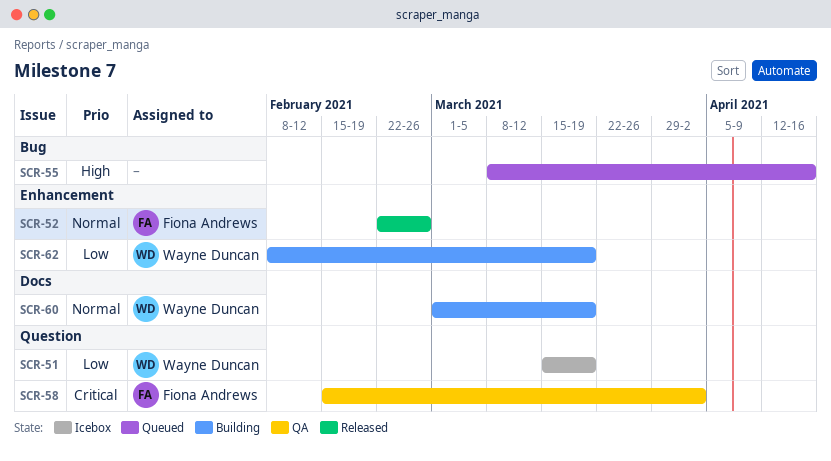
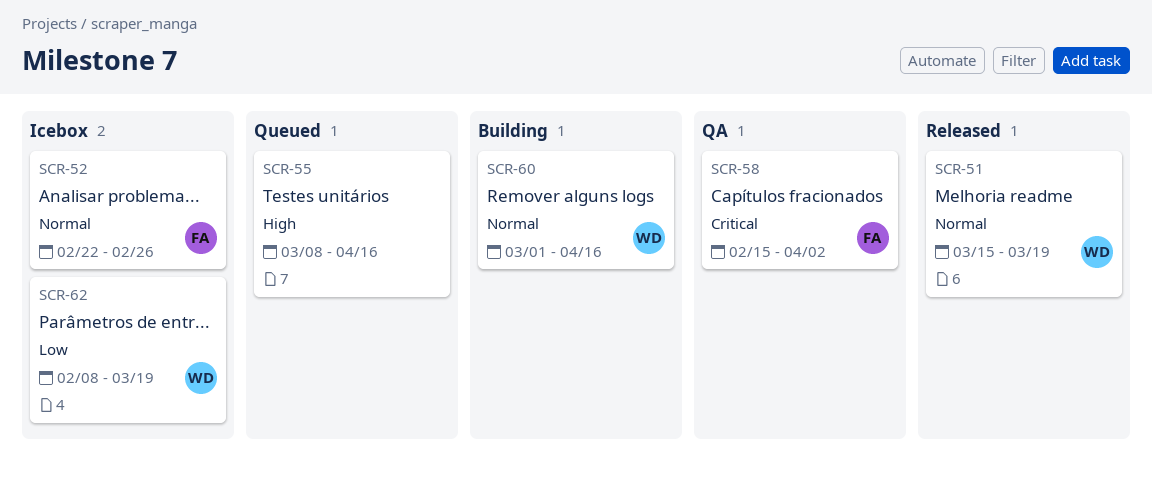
SCR-51, status: Icebox -> Released
SCR-51, priority: Low -> Normal
SCR-52, status: Released -> Icebox
SCR-60, due: Mar 19 -> Apr 16
SCR-62, status: Building -> Icebox

